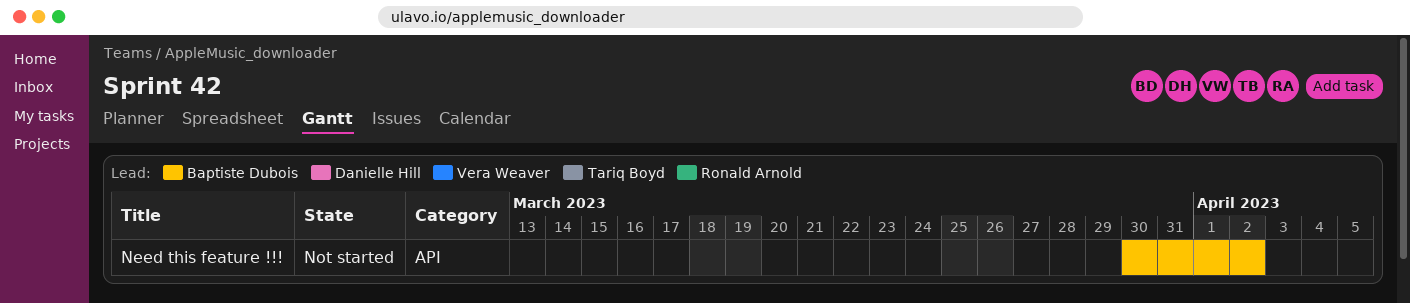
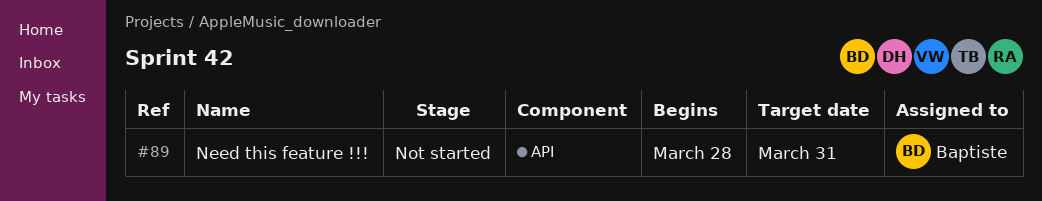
Need this feature !!!, start: Mar 30 -> Mar 28
Need this feature !!!, due: Apr 2 -> Mar 31

